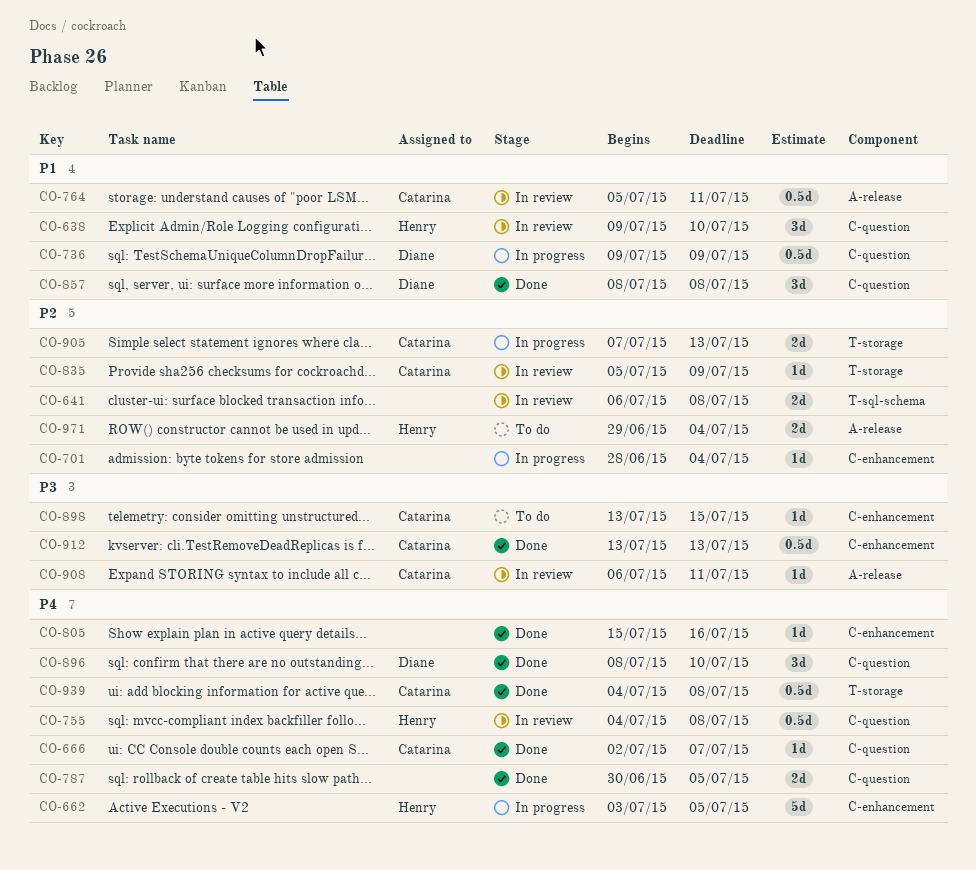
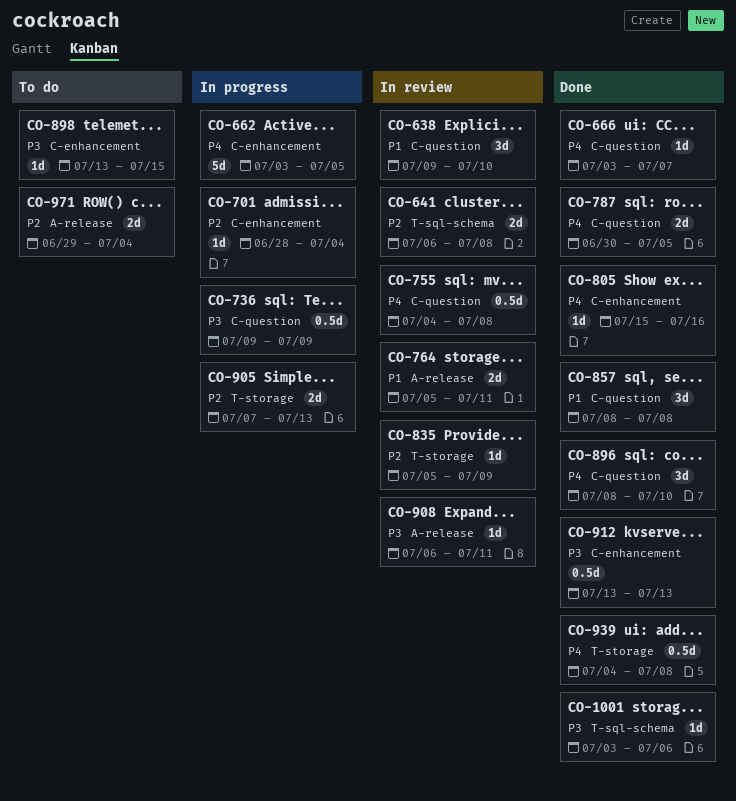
CO-666, start: Jul 2 -> Jul 3
CO-736, priority: P1 -> P3
CO-764, estimate: 0.5d -> 2d
CO-1001: none -> present

